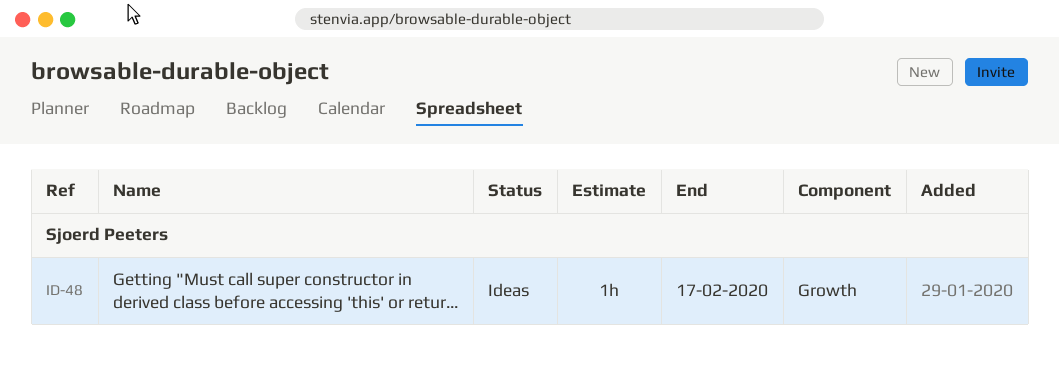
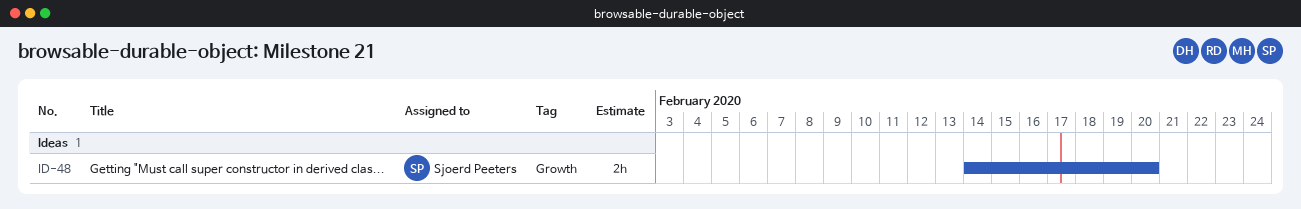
ID-48, estimate: 1h -> 2h
ID-48, due: Feb 17 -> Feb 20

